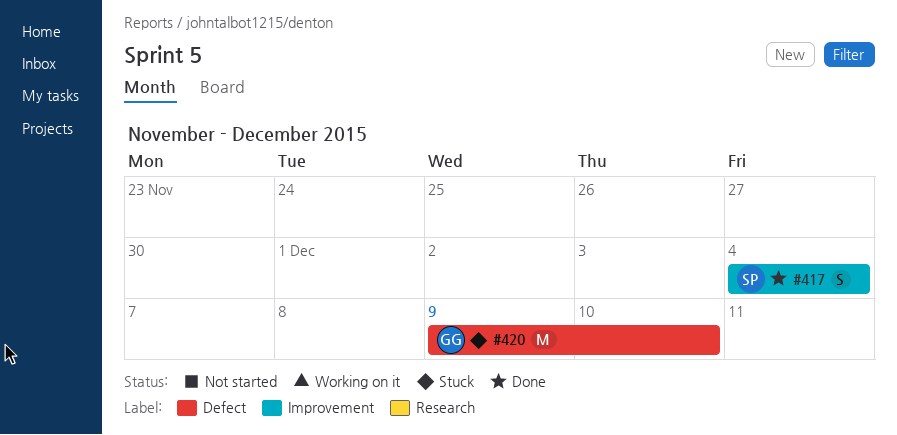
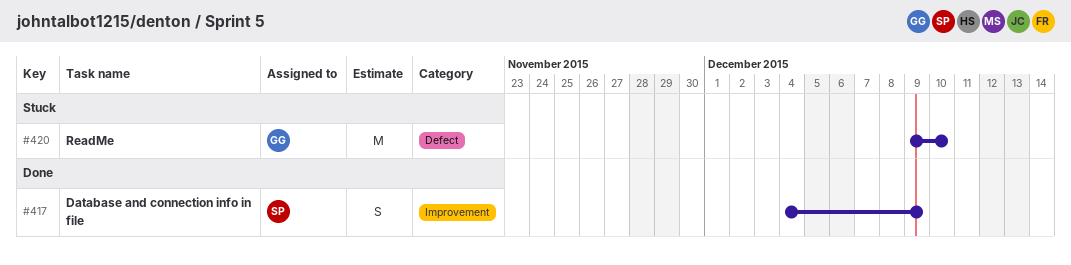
#417, due: Dec 4 -> Dec 9

